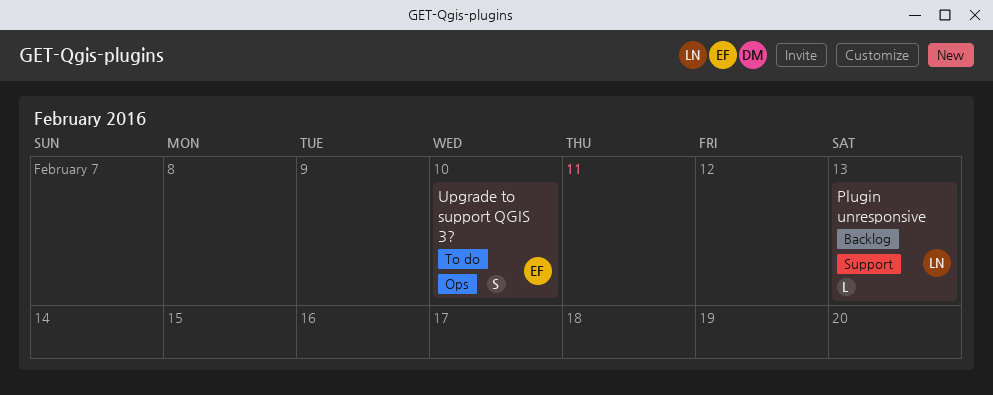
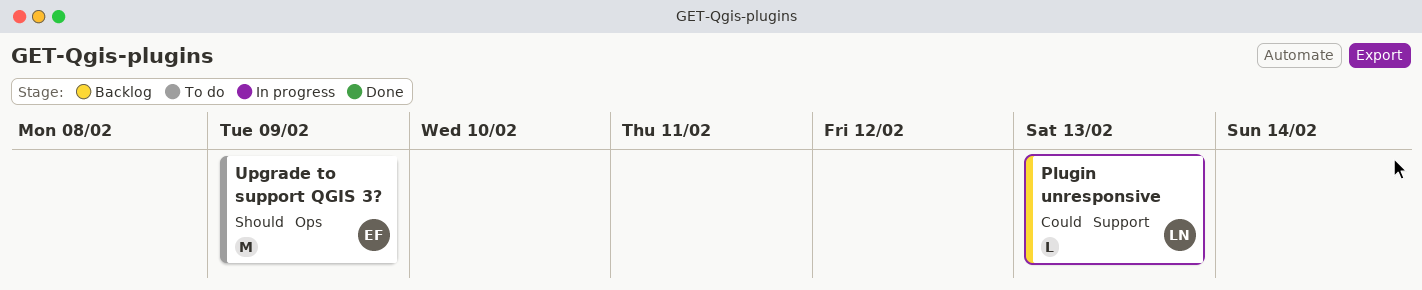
Upgrade to support QGIS 3?, estimate: S -> M
Upgrade to support QGIS 3?, due: Feb 10 -> Feb 9

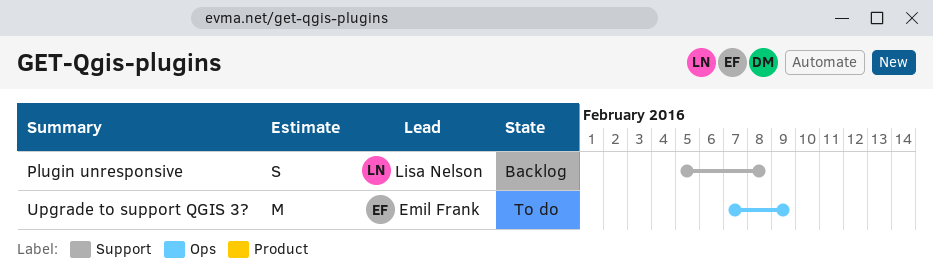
Plugin unresponsive, estimate: L -> S
Plugin unresponsive, due: Feb 13 -> Feb 8

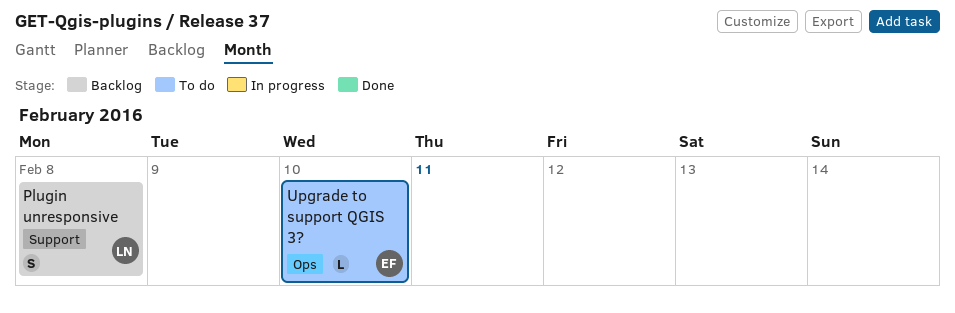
Upgrade to support QGIS 3?, estimate: M -> L
Upgrade to support QGIS 3?, due: Feb 9 -> Feb 10

